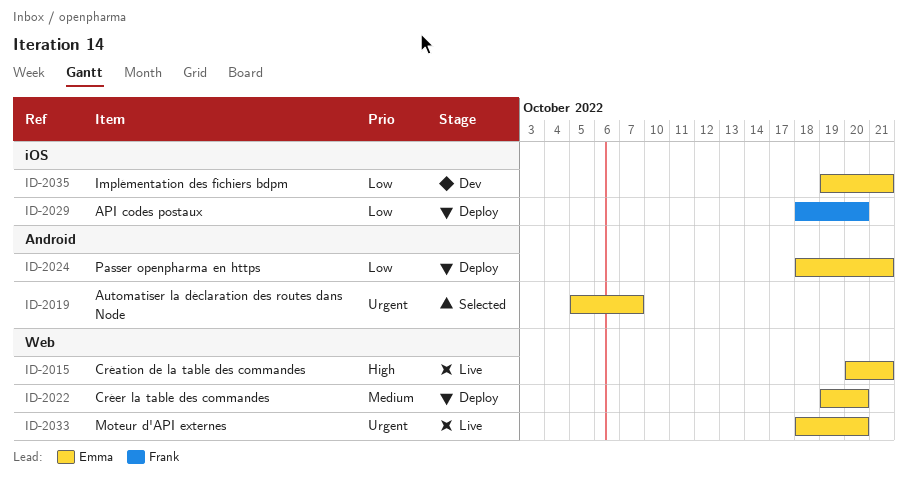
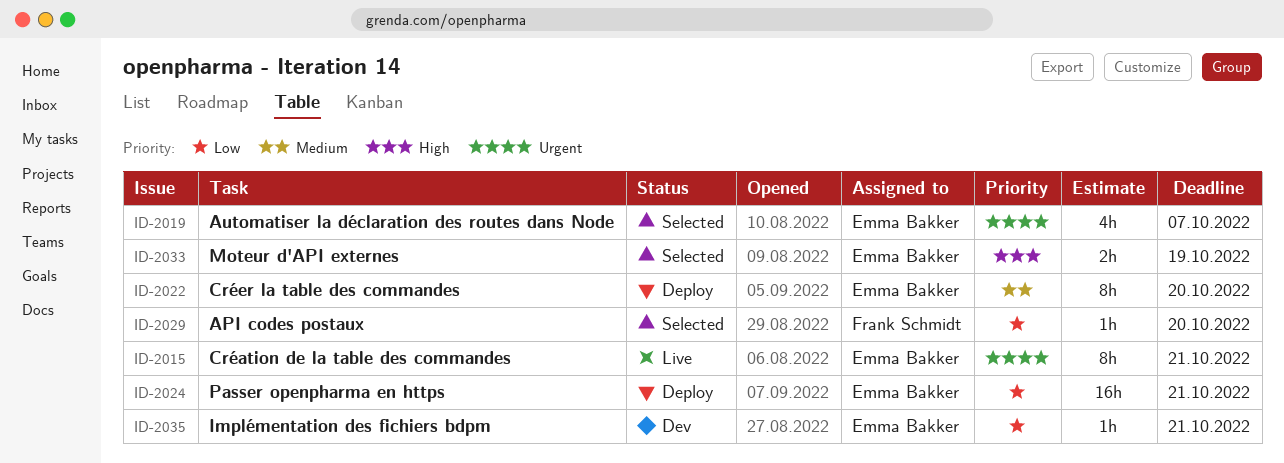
ID-2015, priority: High -> Urgent
ID-2029, status: Deploy -> Selected
ID-2033, status: Live -> Selected
ID-2033, priority: Urgent -> High
ID-2033, due: Oct 20 -> Oct 19

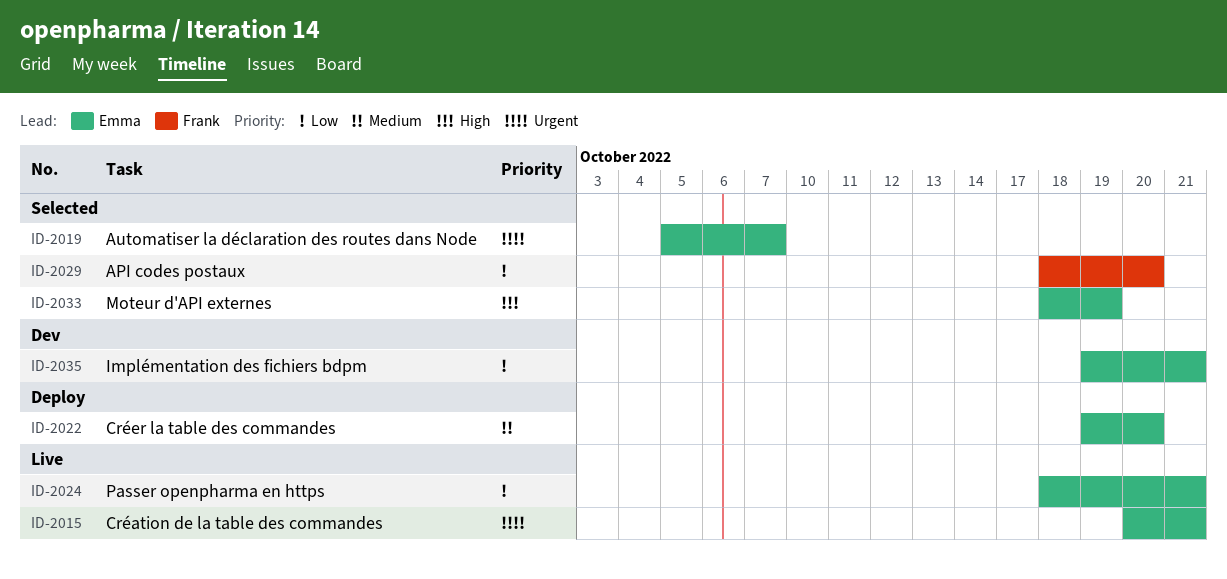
ID-2024, status: Deploy -> Live

